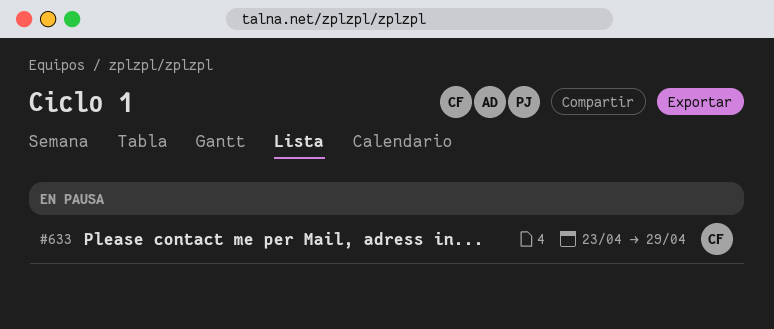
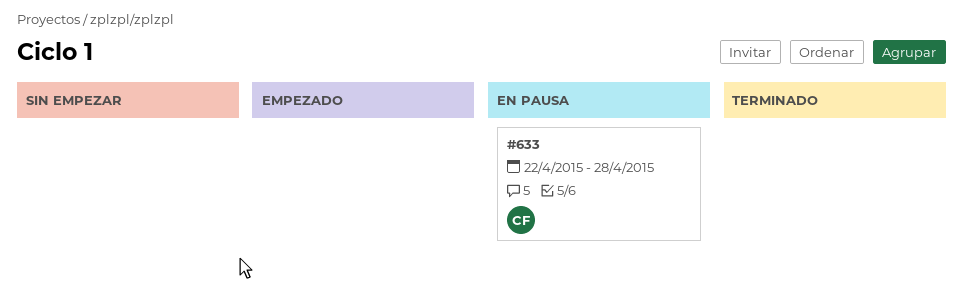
#633, start: Apr 23 -> Apr 22
#633, due: Apr 29 -> Apr 28

